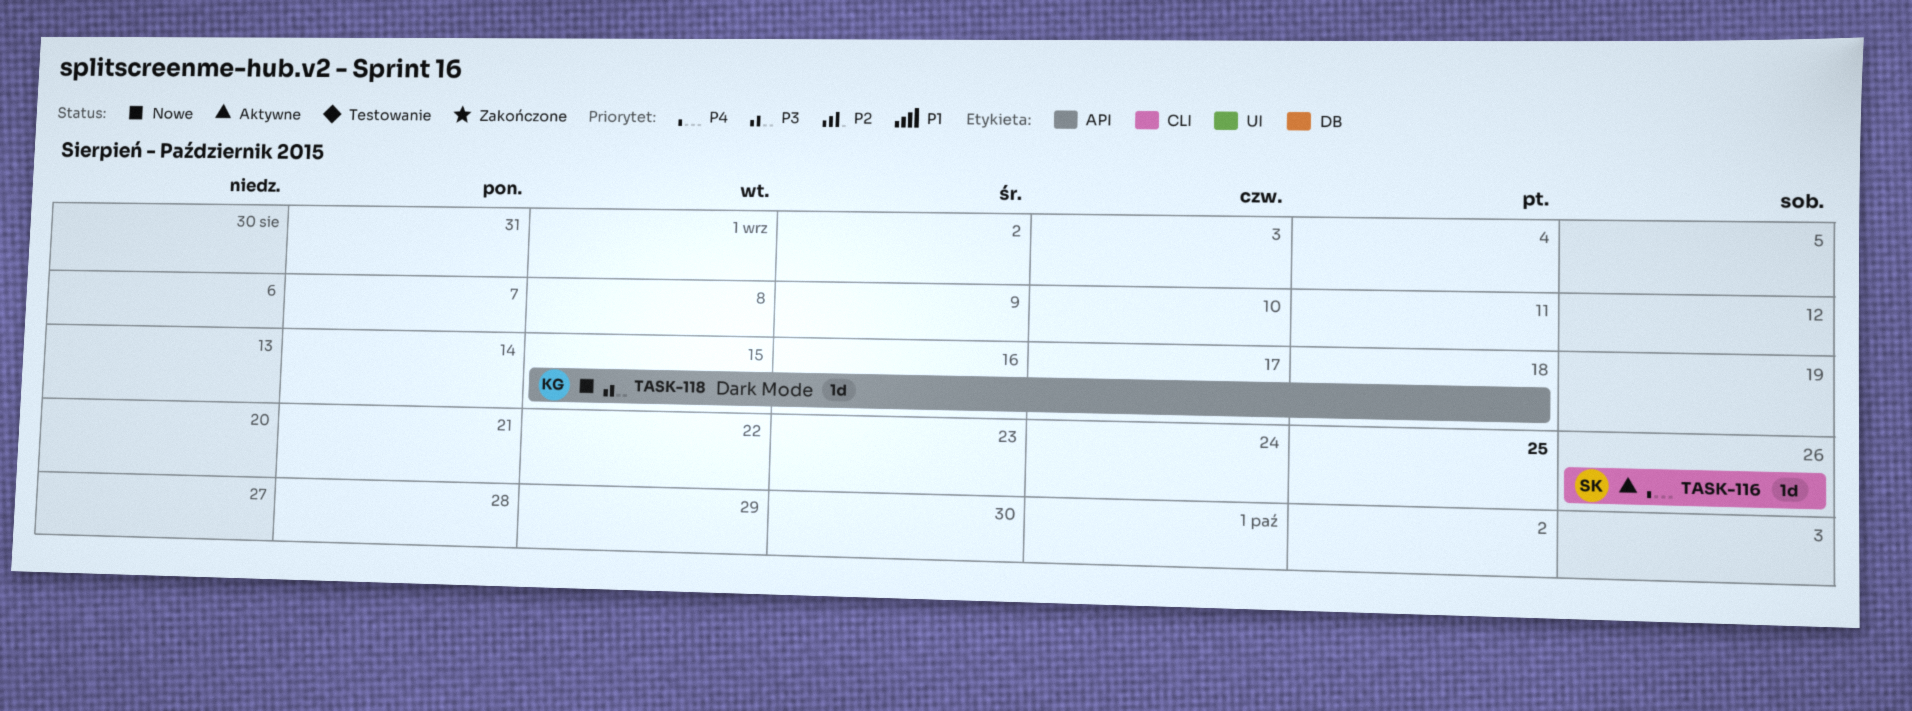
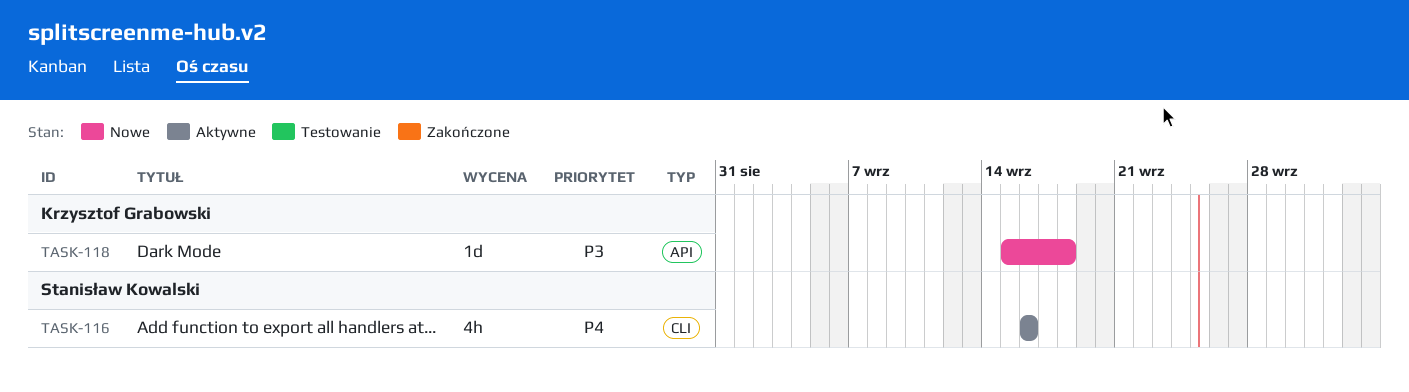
TASK-116, estimate: 1d -> 4h
TASK-116, start: Sep 26 -> Sep 16
TASK-116, due: Sep 26 -> Sep 16

